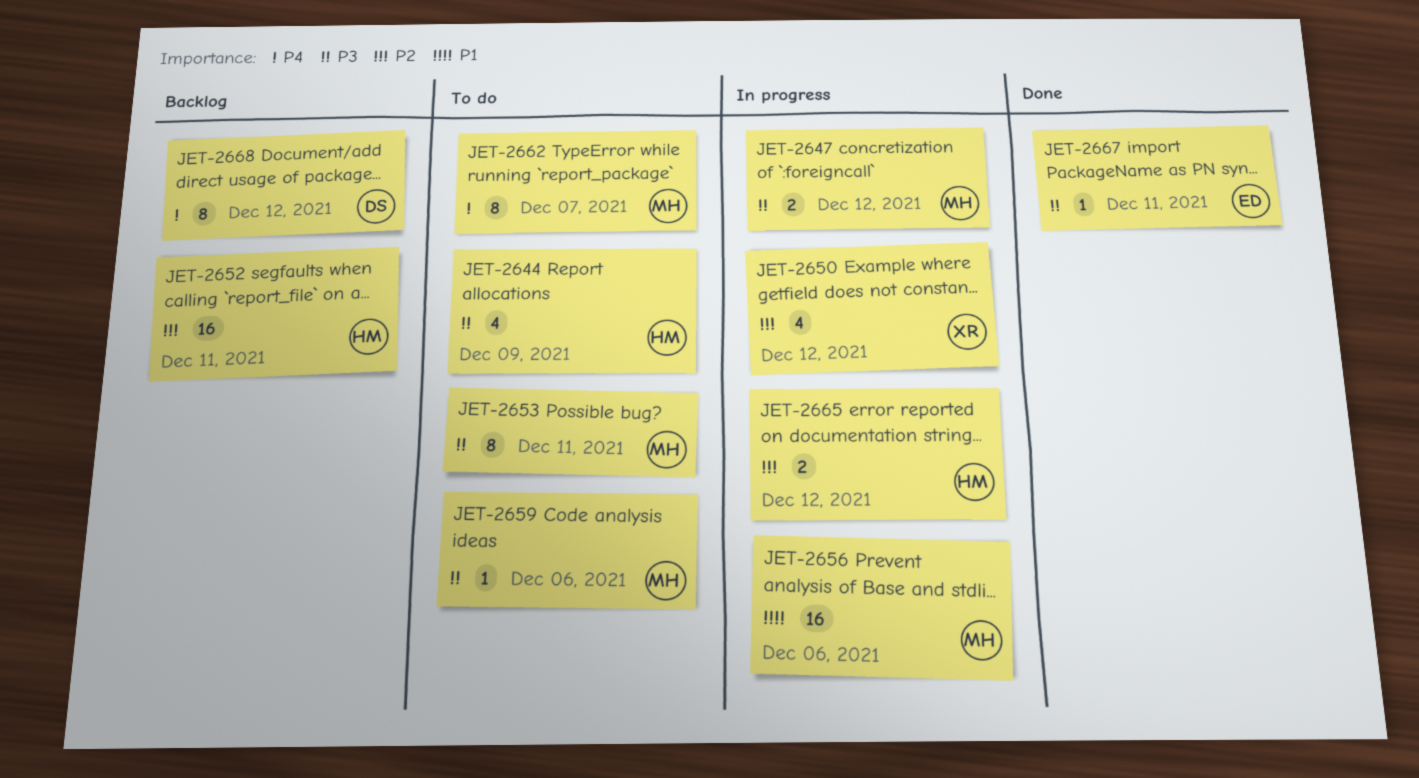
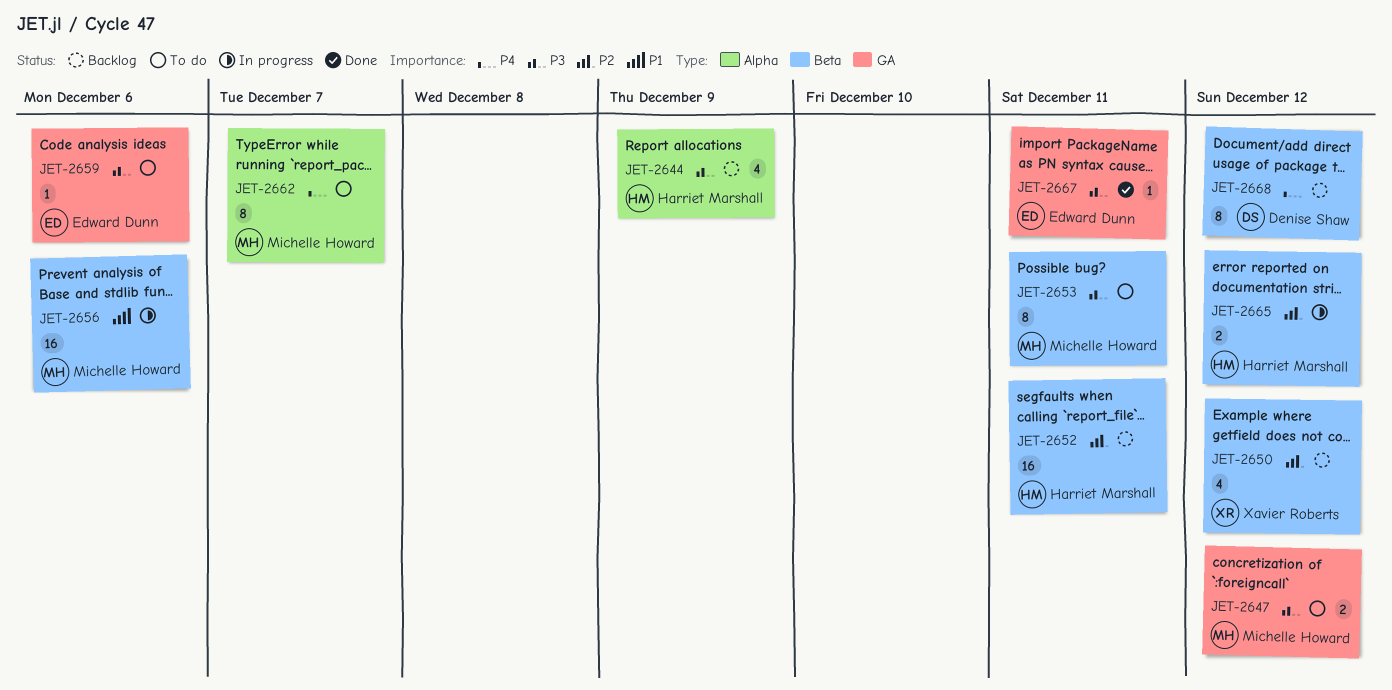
JET-2644, status: To do -> Backlog
JET-2647, status: In progress -> To do
JET-2650, status: In progress -> Backlog
JET-2659, owner: Michelle Howard -> Edward Dunn

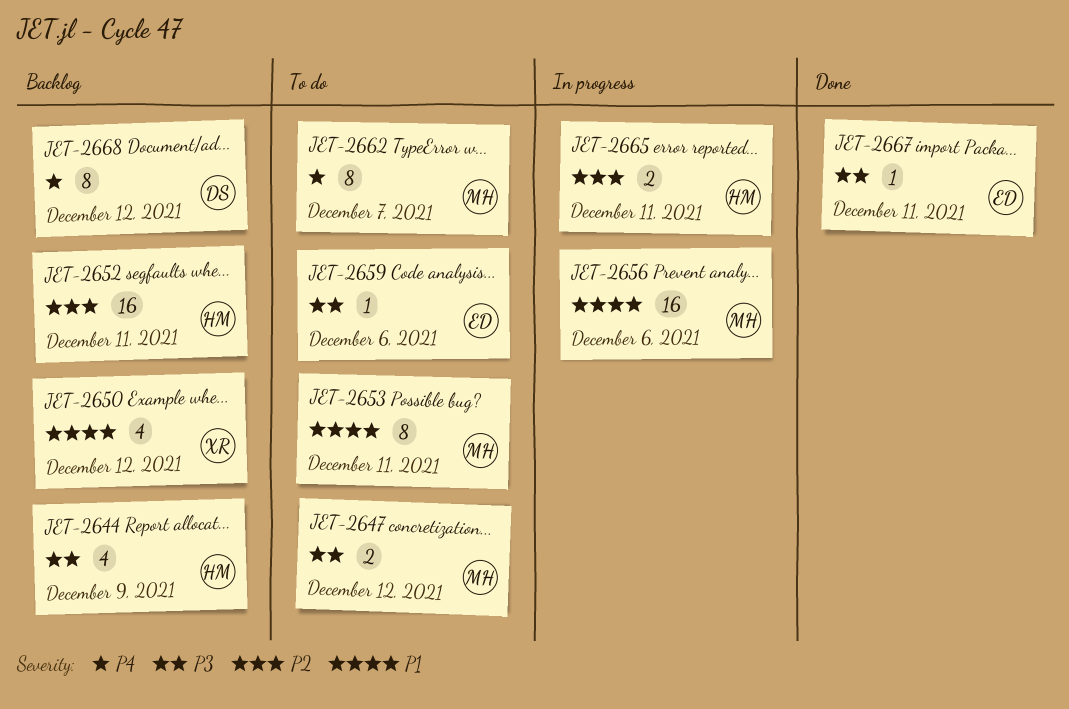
JET-2650, priority: P2 -> P1
JET-2653, priority: P3 -> P1
JET-2665, due: Dec 12 -> Dec 11

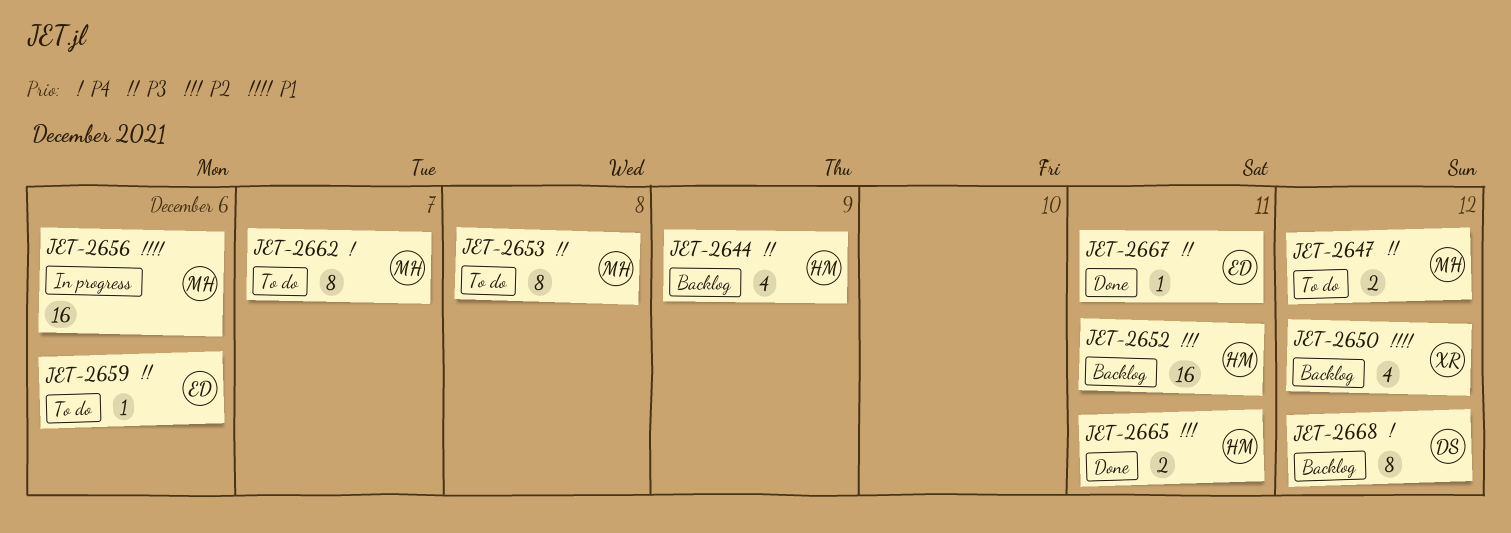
JET-2653, priority: P1 -> P3
JET-2653, due: Dec 11 -> Dec 8
JET-2665, status: In progress -> Done

